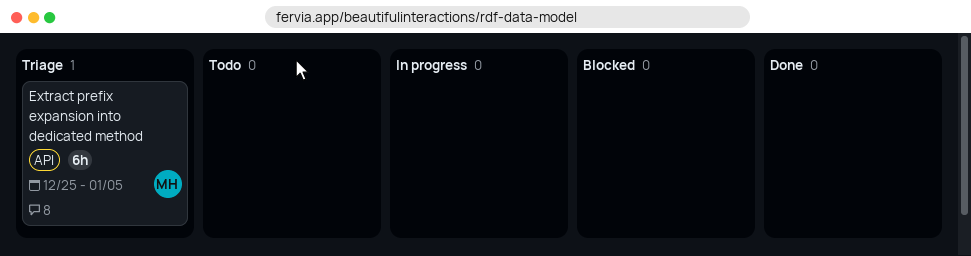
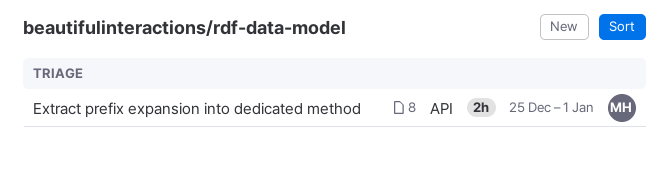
Extract prefix expansion into dedicated method, estimate: 6h -> 2h
Extract prefix expansion into dedicated method, due: Jan 5 -> Jan 1

